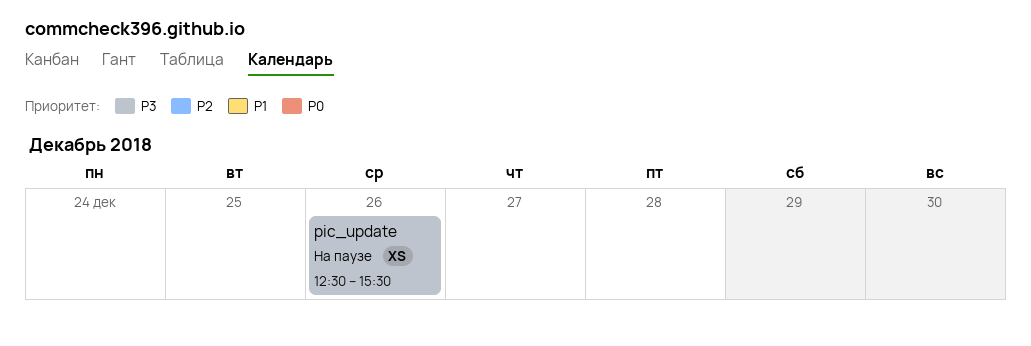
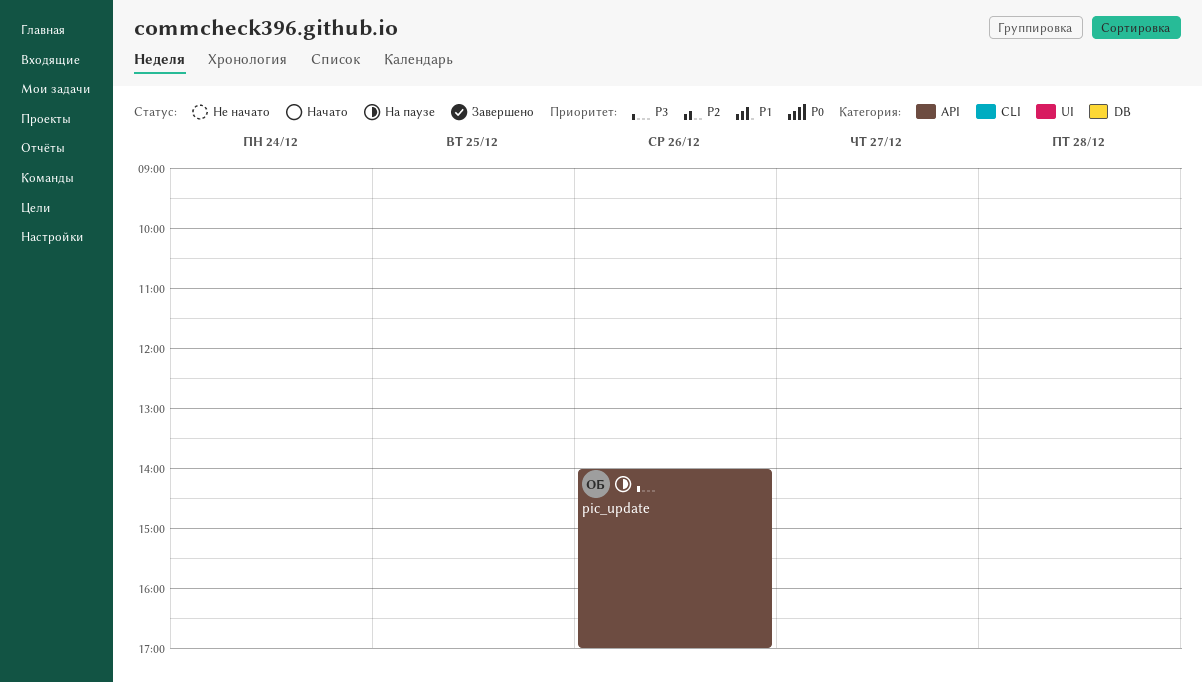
pic_update, begins: 12:30 -> 14:00
pic_update, ends: 15:30 -> 17:00

